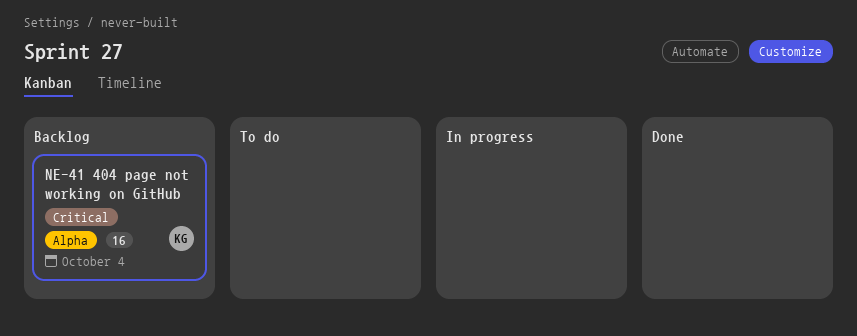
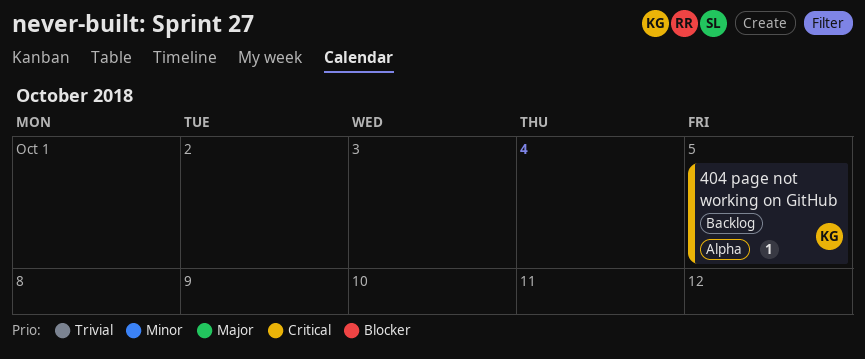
404 page not working on GitHub, estimate: 16 -> 1
404 page not working on GitHub, due: Oct 4 -> Oct 5

